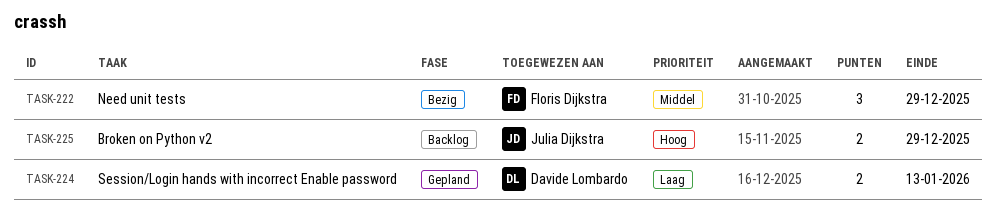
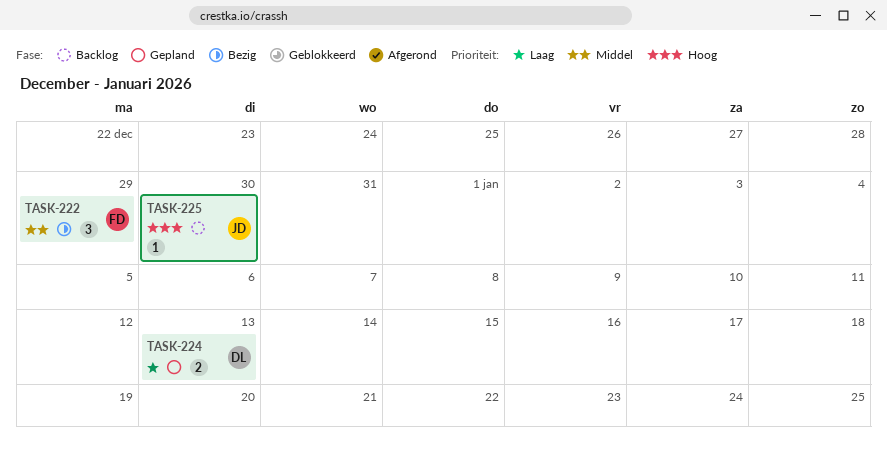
TASK-225, estimate: 2 -> 1
TASK-225, due: Dec 29 -> Dec 30

